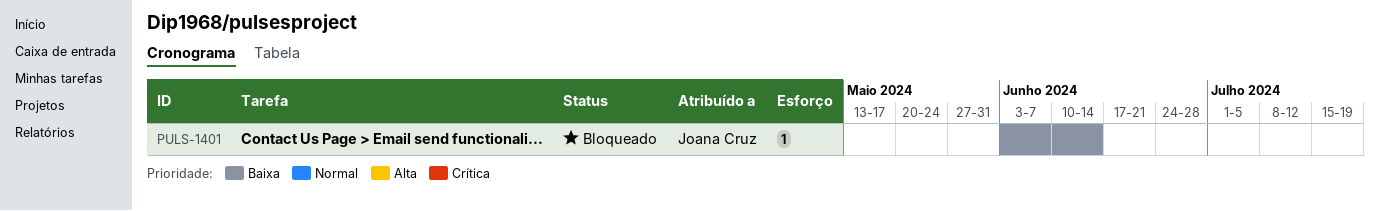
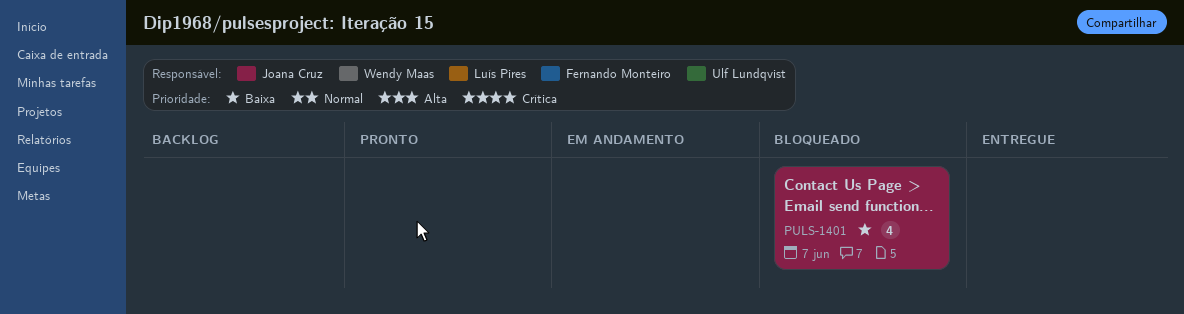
PULS-1401, estimate: 1 -> 4
PULS-1401, due: Jun 14 -> Jun 7

